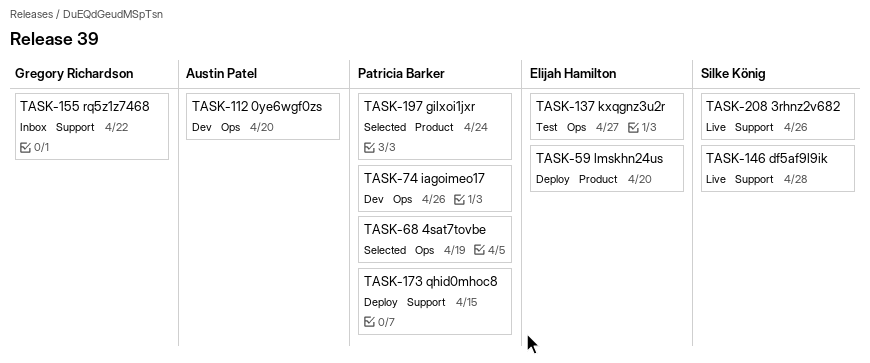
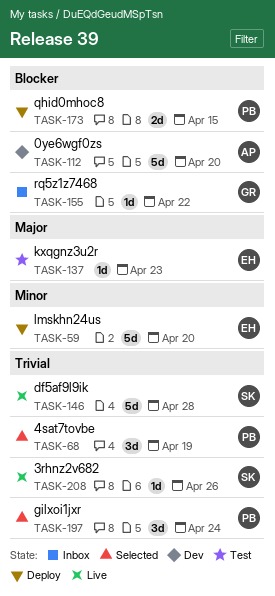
TASK-74: present -> none
TASK-137, due: Apr 27 -> Apr 23

